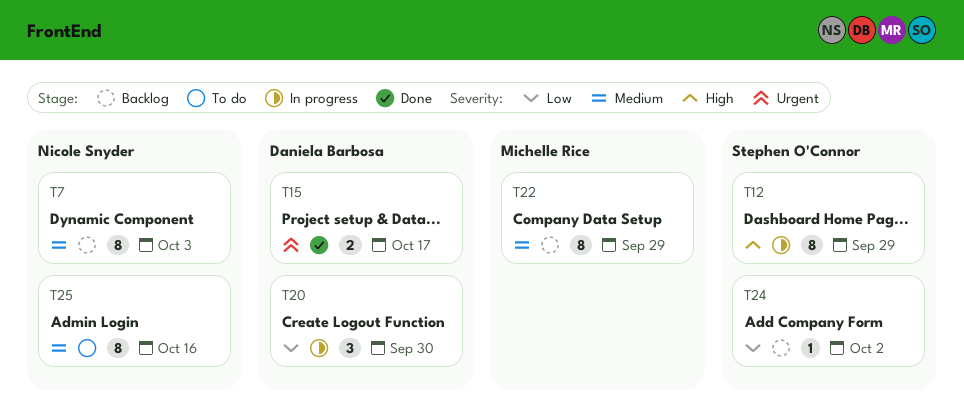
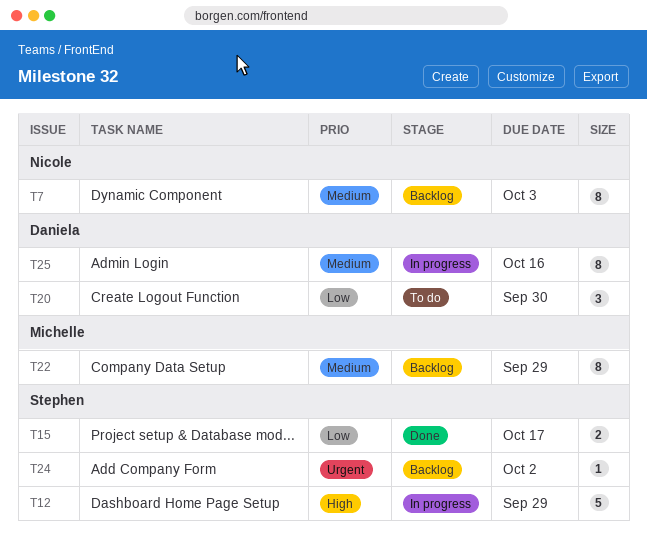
T12, estimate: 8 -> 5
T15, owner: Daniela Barbosa -> Stephen O'Connor
T15, priority: Urgent -> Low
T20, status: In progress -> To do
T24, priority: Low -> Urgent
T25, status: To do -> In progress
T25, owner: Nicole Snyder -> Daniela Barbosa

